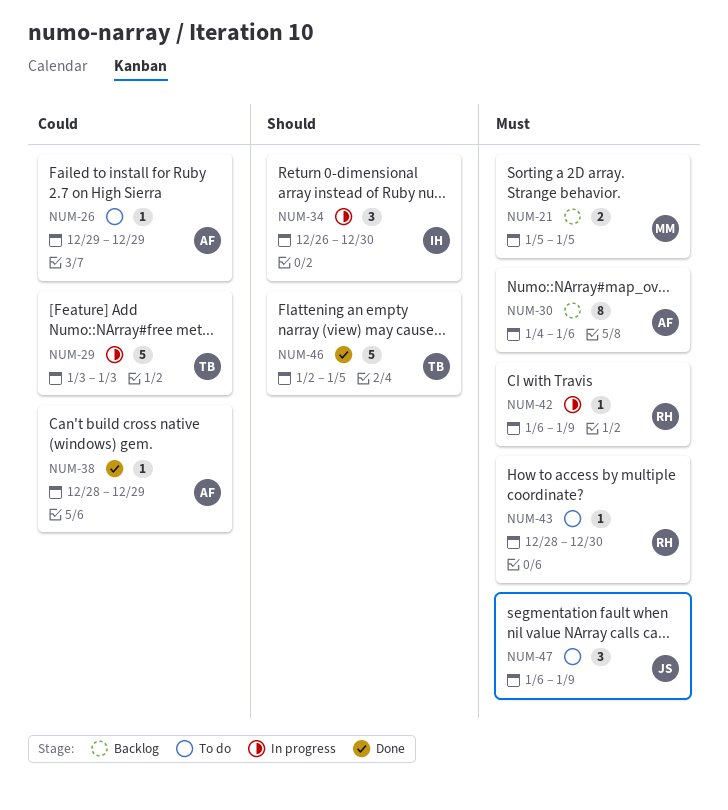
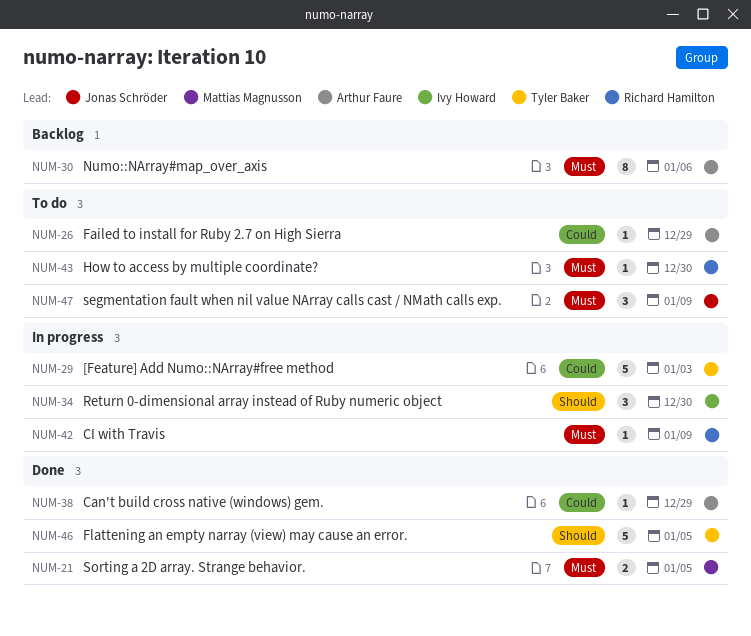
NUM-21, status: Backlog -> Done

